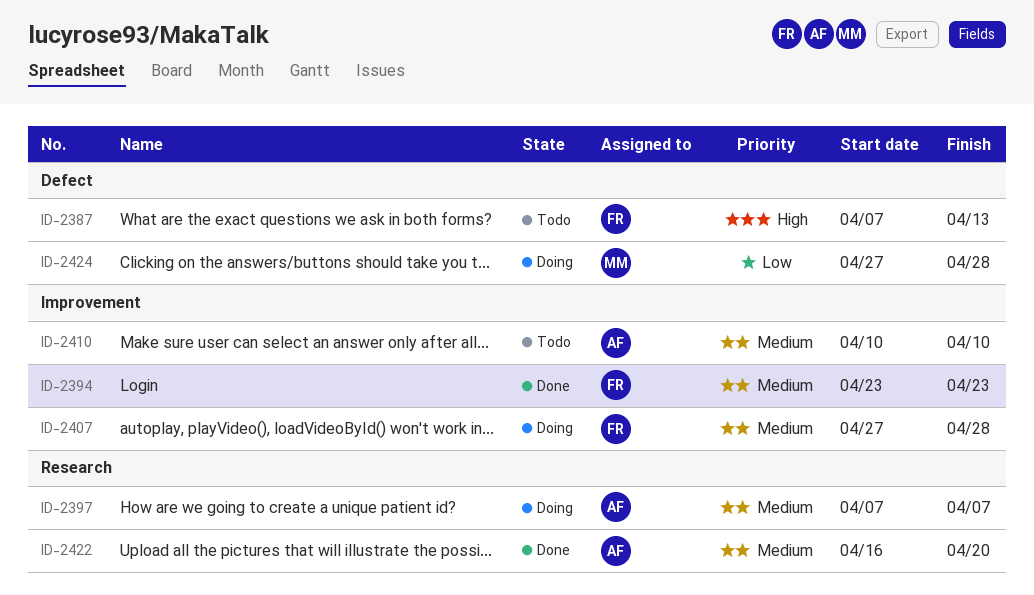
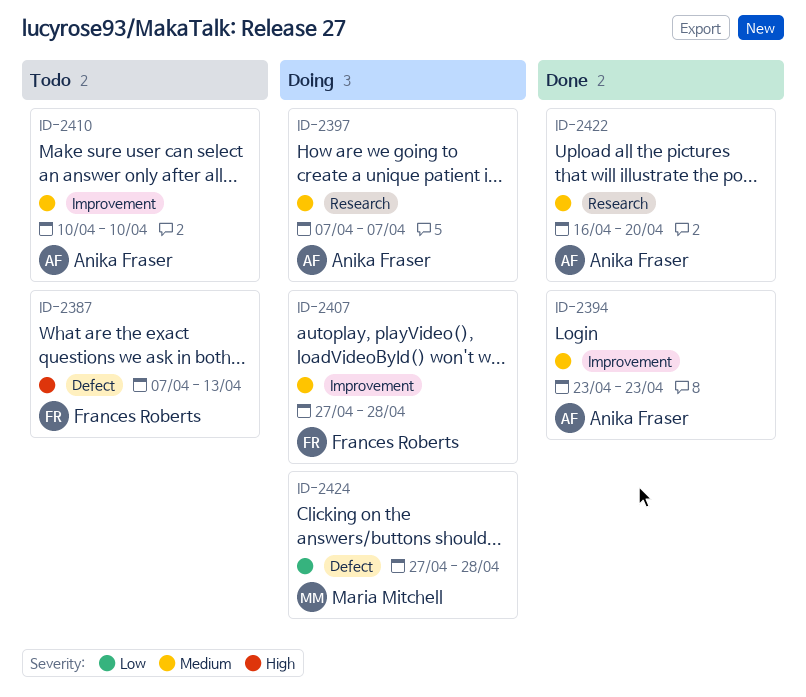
ID-2394, owner: Frances Roberts -> Anika Fraser

